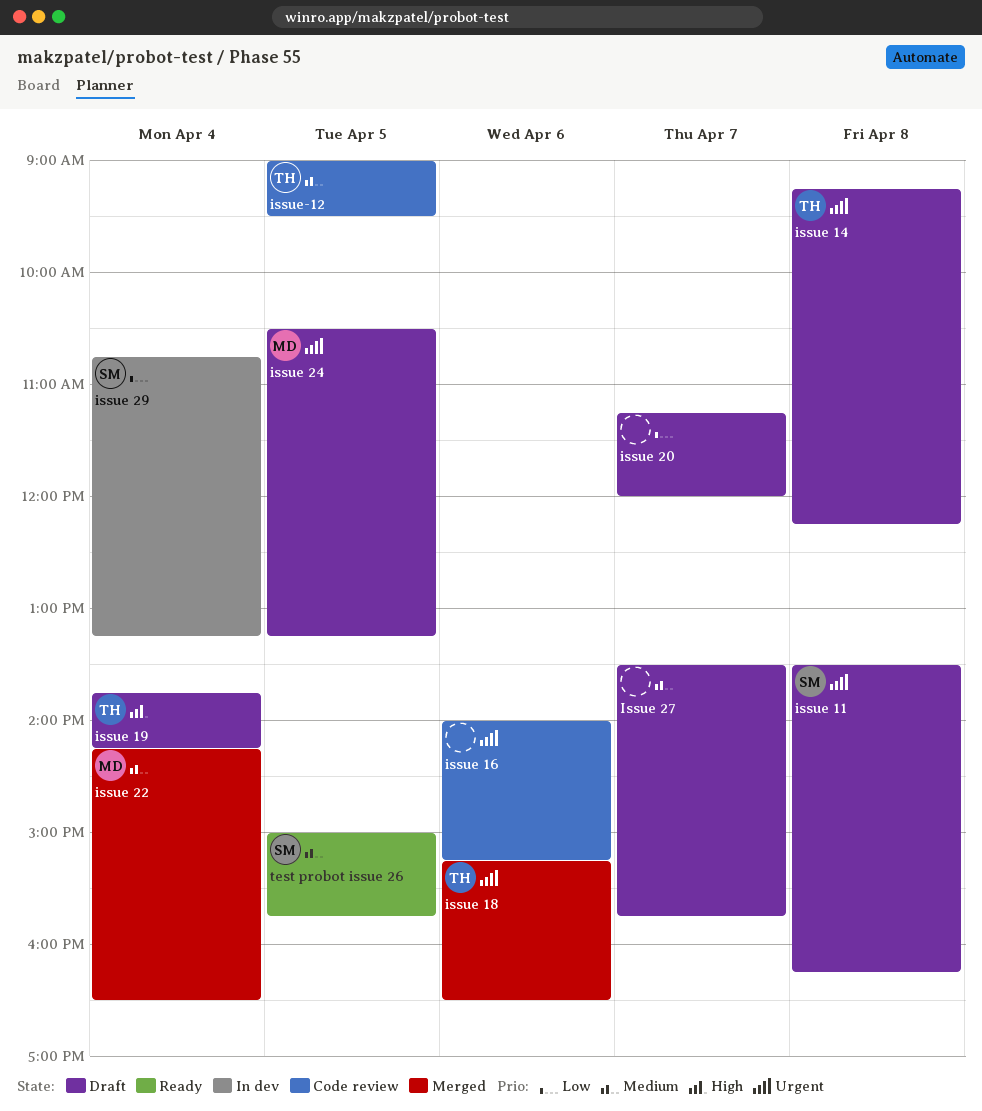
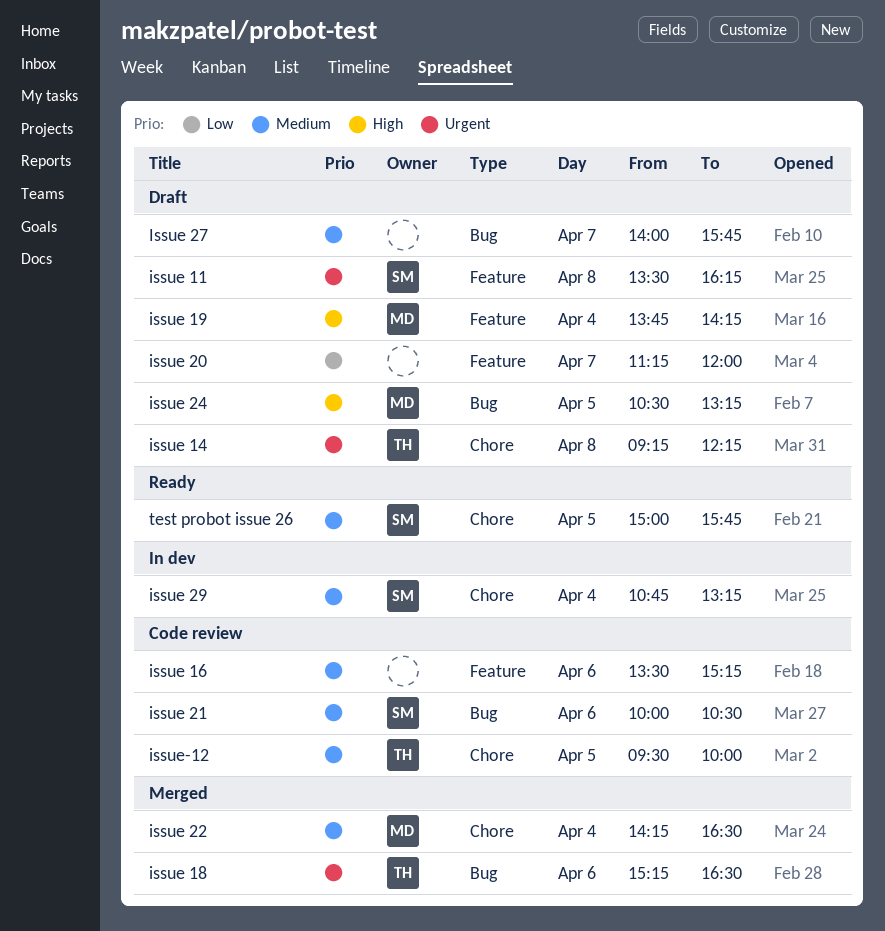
issue 16, priority: Urgent -> Medium
issue 16, begins: 14:00 -> 13:30
issue 19, owner: TH -> MD
issue 21: none -> present
issue 24, priority: Urgent -> High
Issue 27, begins: 13:30 -> 14:00
issue 29, priority: Low -> Medium
issue-12, begins: 09:00 -> 09:30
issue-12, ends: 09:30 -> 10:00

